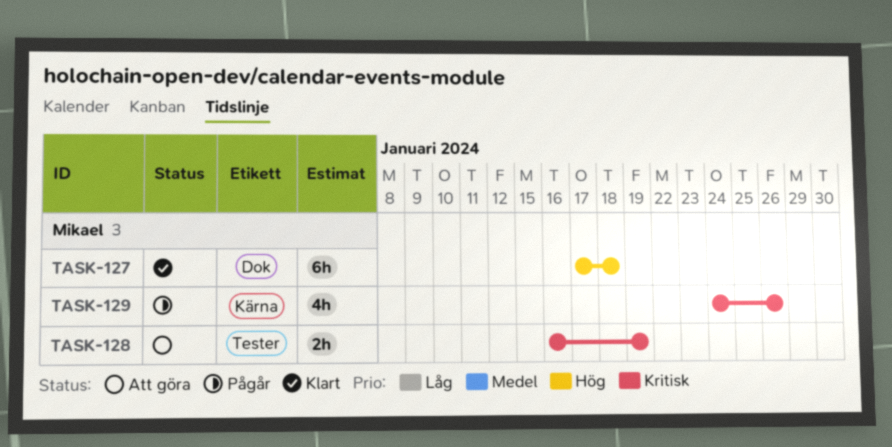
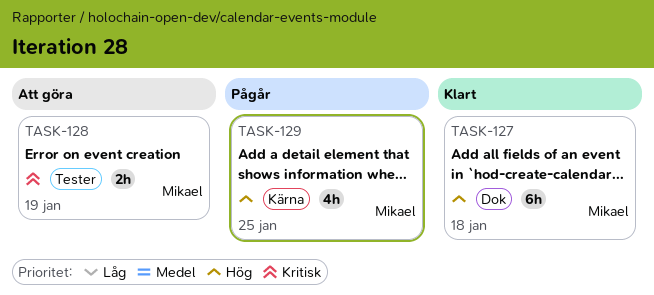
TASK-129, priority: Kritisk -> Hög
TASK-129, due: Jan 26 -> Jan 25

